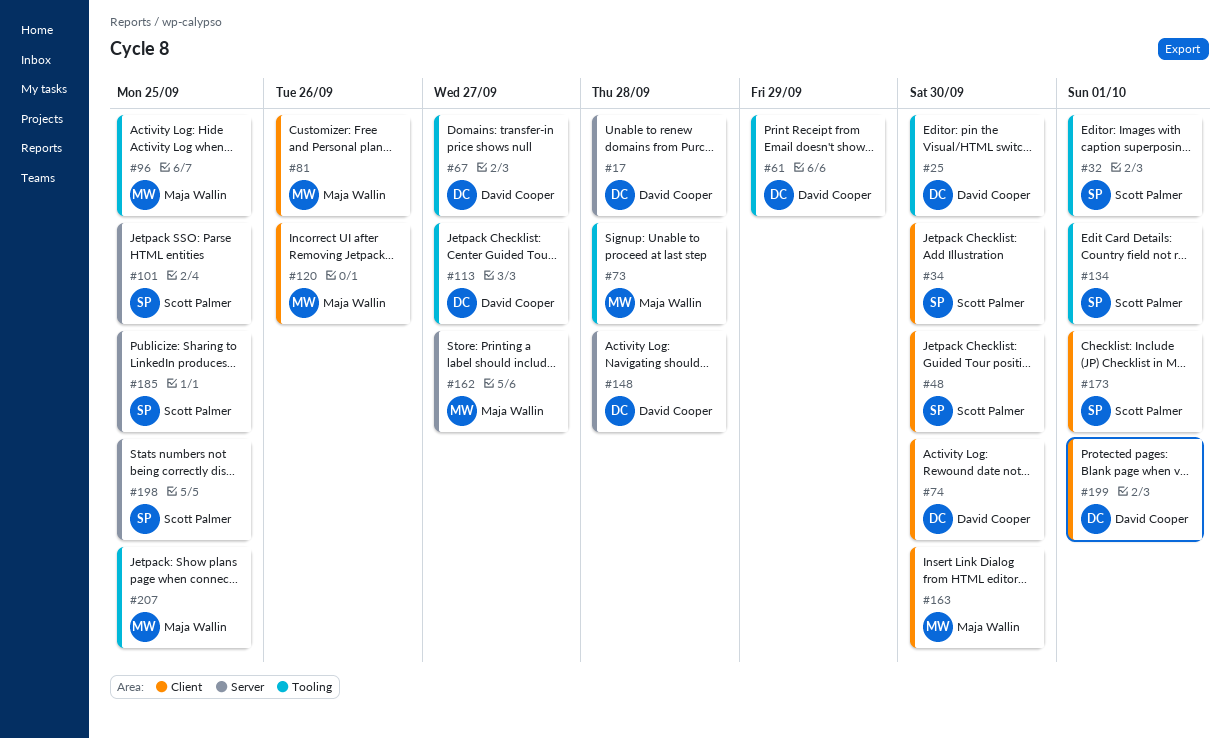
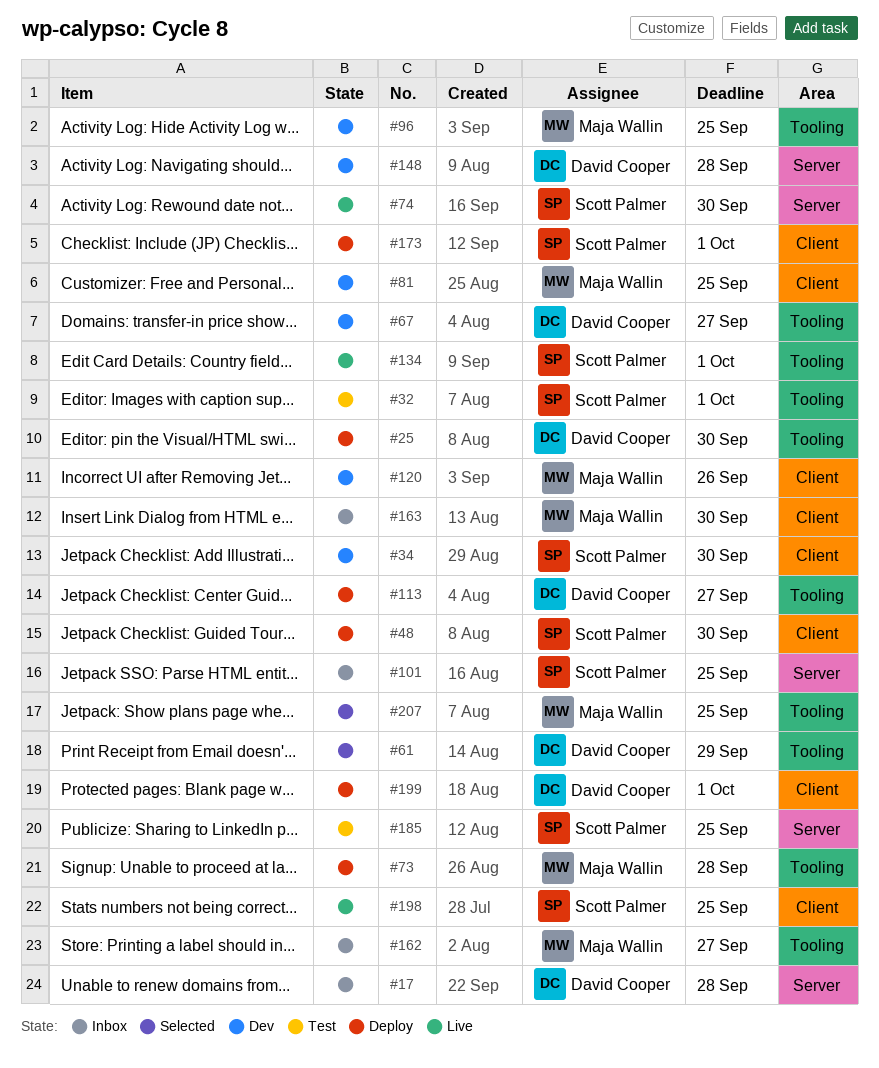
#74, owner: David Cooper -> Scott Palmer
#74, label: Client -> Server
#81, due: Sep 26 -> Sep 25
#162, label: Server -> Tooling
#198, label: Server -> Client

